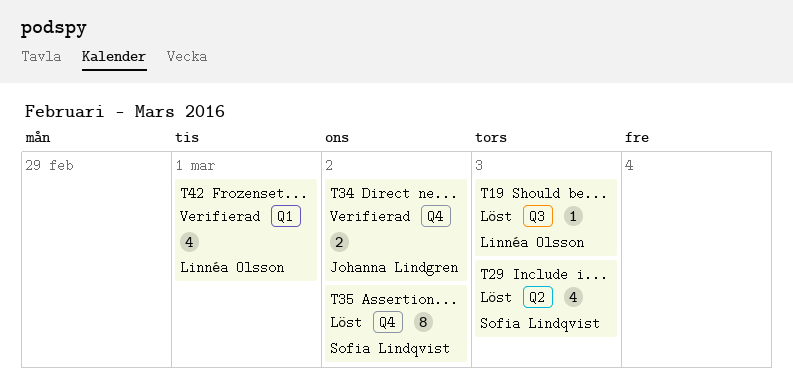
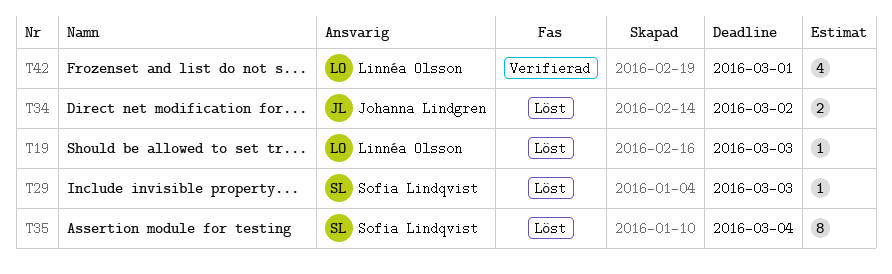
T29, estimate: 4 -> 1
T34, status: Verifierad -> Löst
T35, due: Mar 2 -> Mar 4

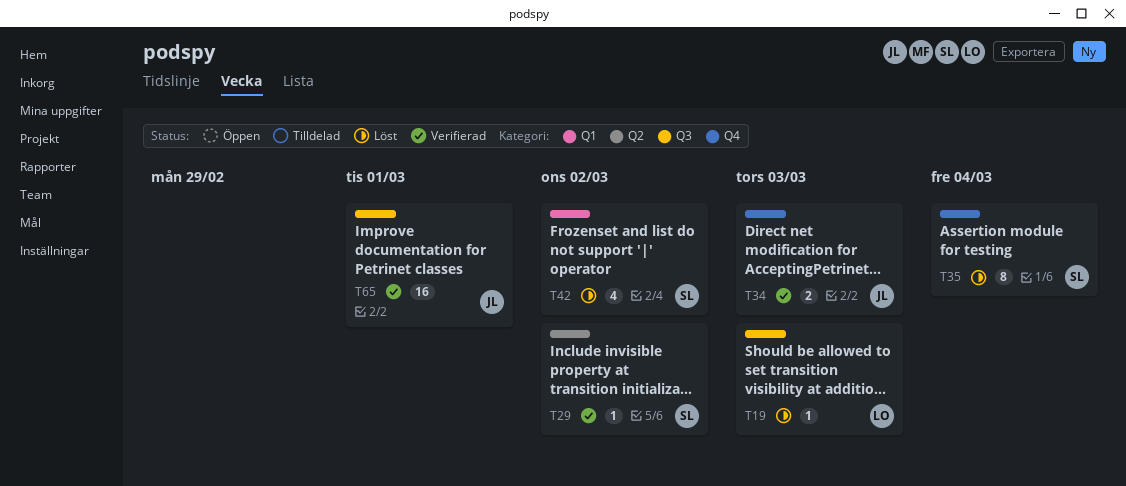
T29, status: Löst -> Verifierad
T29, due: Mar 3 -> Mar 2
T34, status: Löst -> Verifierad
T34, due: Mar 2 -> Mar 3
T42, status: Verifierad -> Löst
T42, owner: Linnéa Olsson -> Sofia Lindqvist
T42, due: Mar 1 -> Mar 2
T65: none -> present

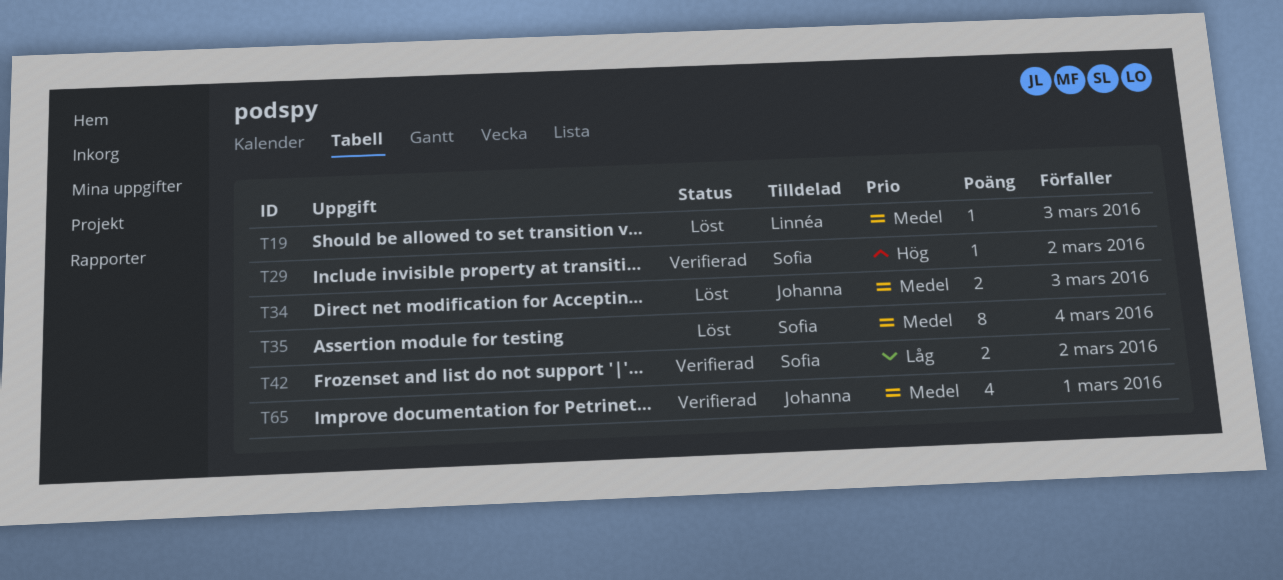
T34, status: Verifierad -> Löst
T42, status: Löst -> Verifierad
T42, estimate: 4 -> 2
T65, estimate: 16 -> 4

